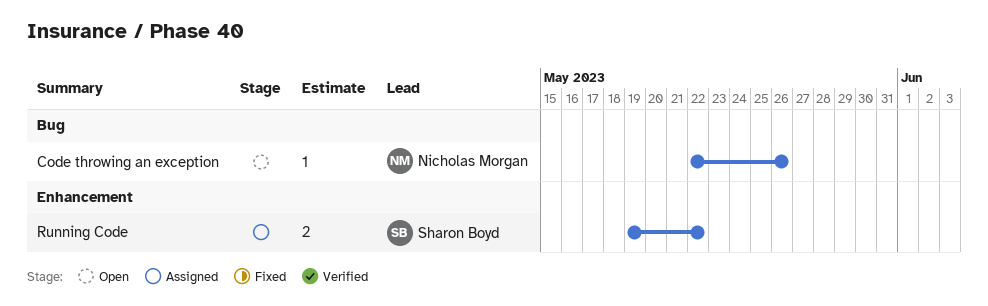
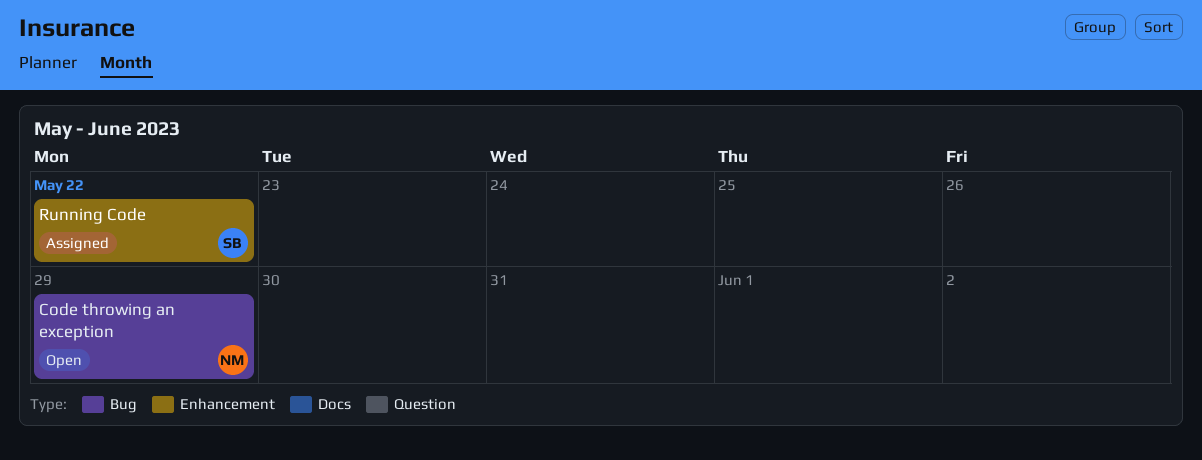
Code throwing an exception, due: May 26 -> May 29

